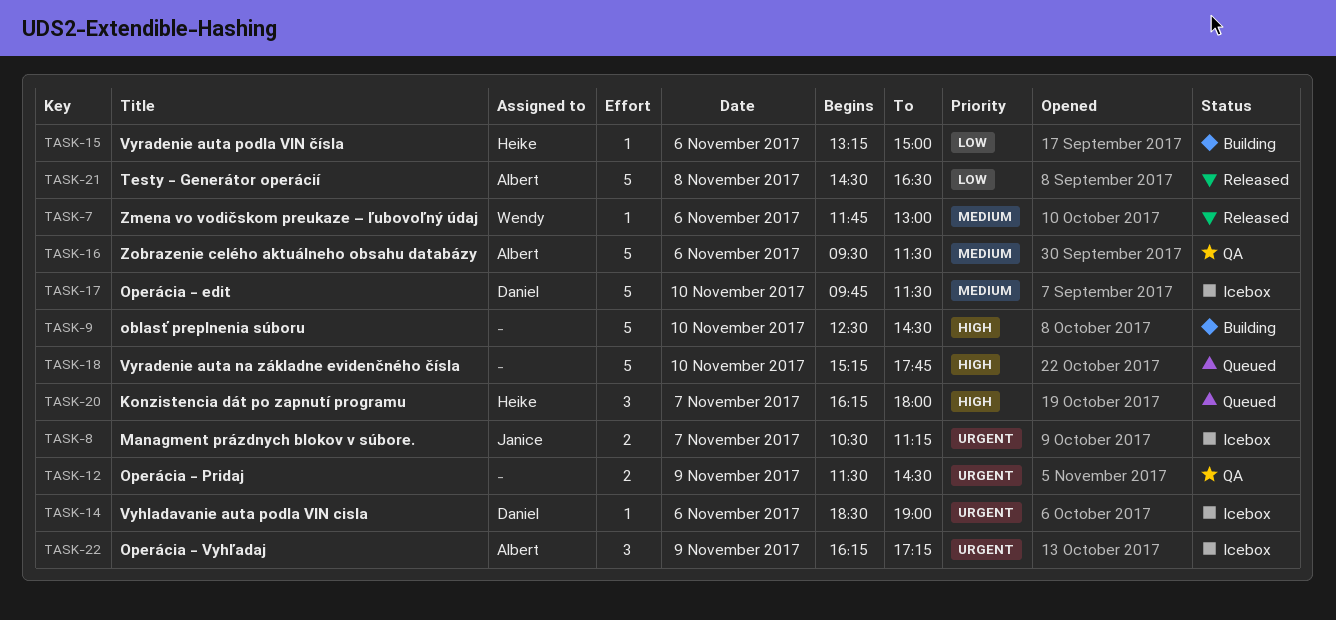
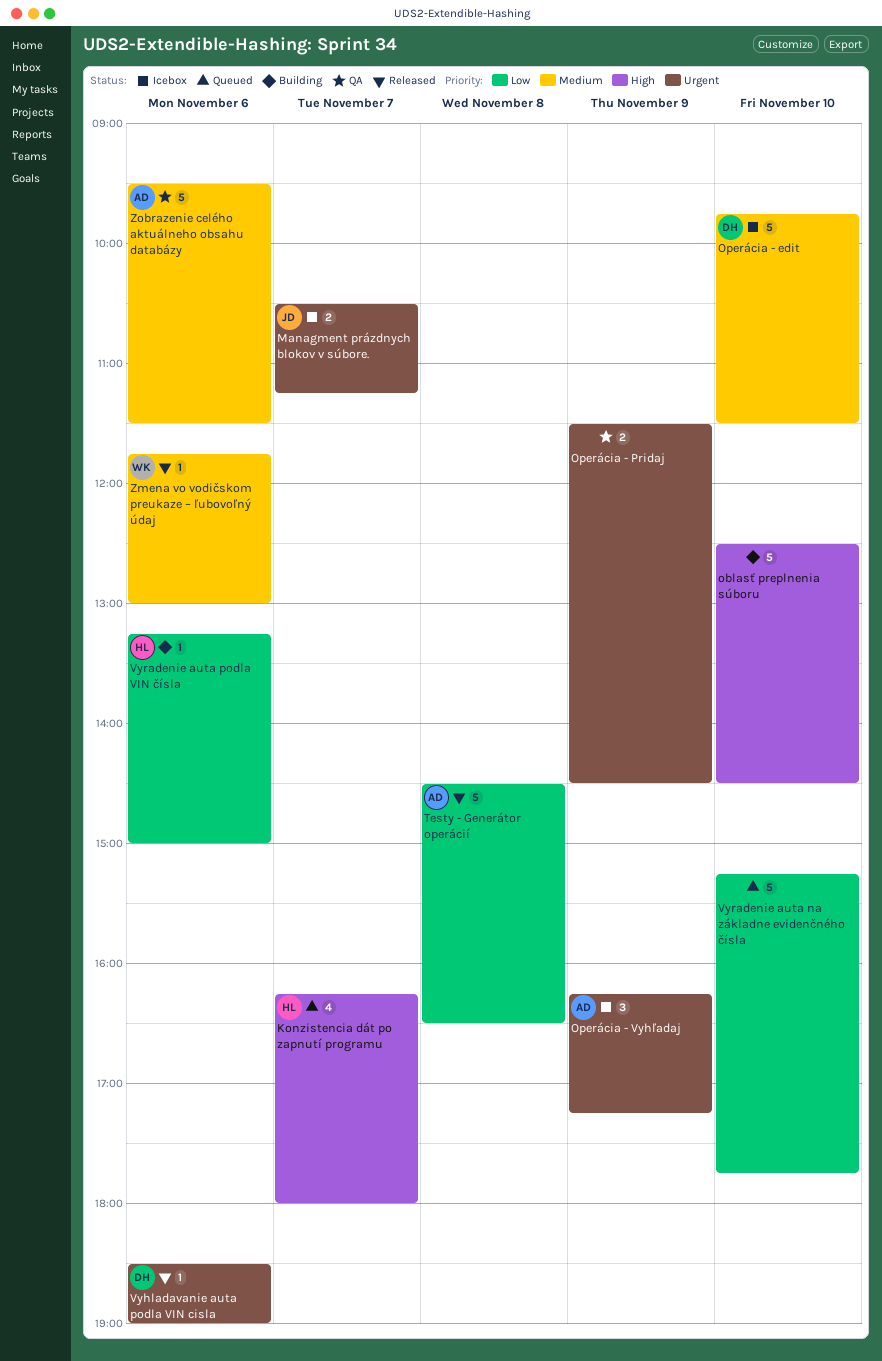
Konzistencia dát po zapnutí programu, estimate: 3 -> 4
Vyhladavanie auta podla VIN cisla, status: Icebox -> Released
Vyradenie auta na základne evidenčného čísla, priority: High -> Low

